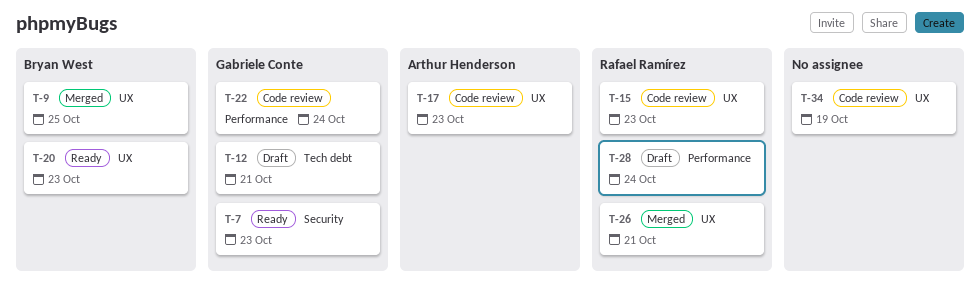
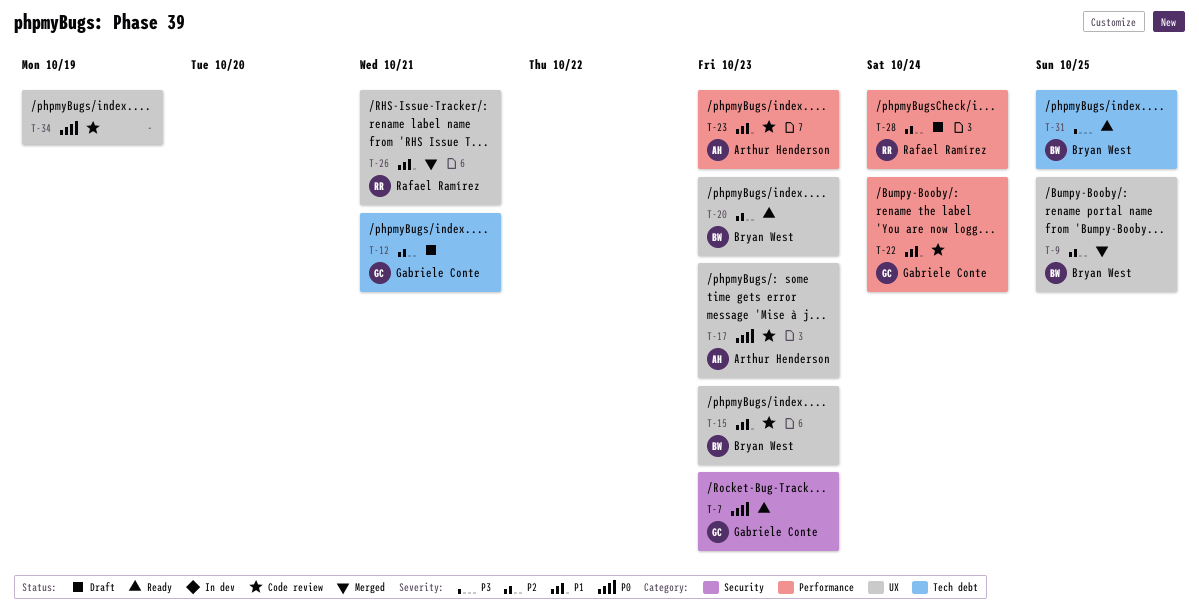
T-15, owner: Rafael Ramírez -> Bryan West
T-23: none -> present
T-31: none -> present

